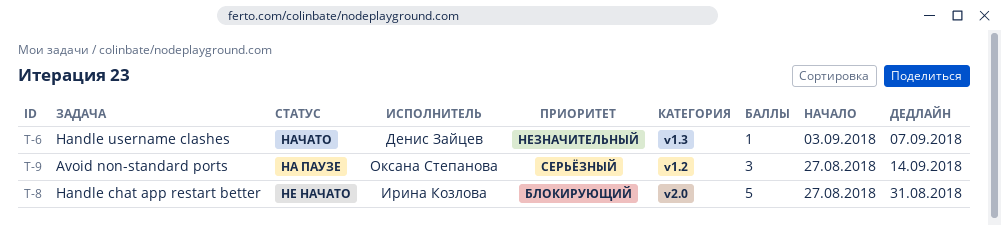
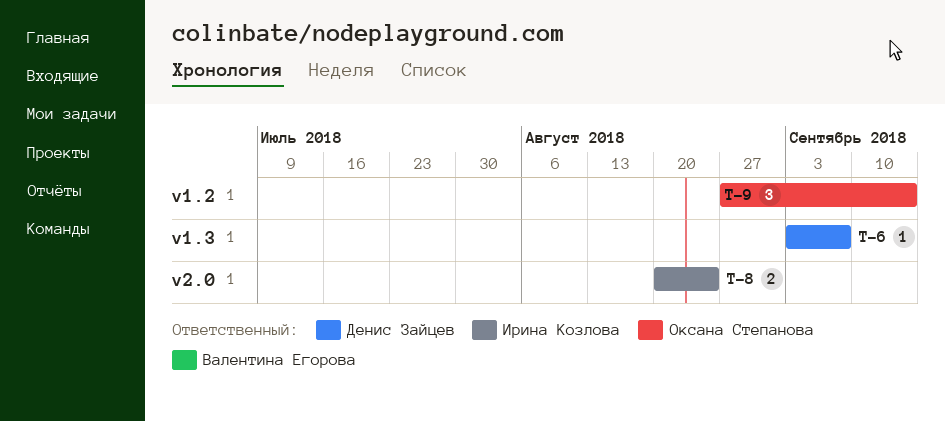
T-8, estimate: 5 -> 2
T-8, start: Aug 27 -> Aug 20
T-8, due: Aug 31 -> Aug 24

